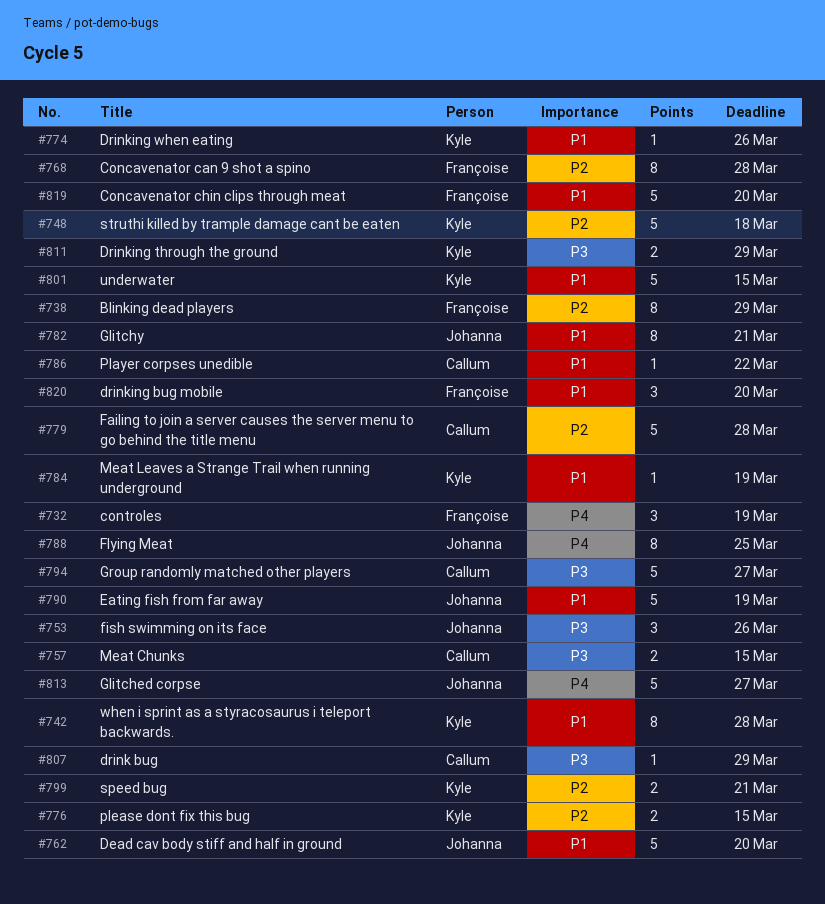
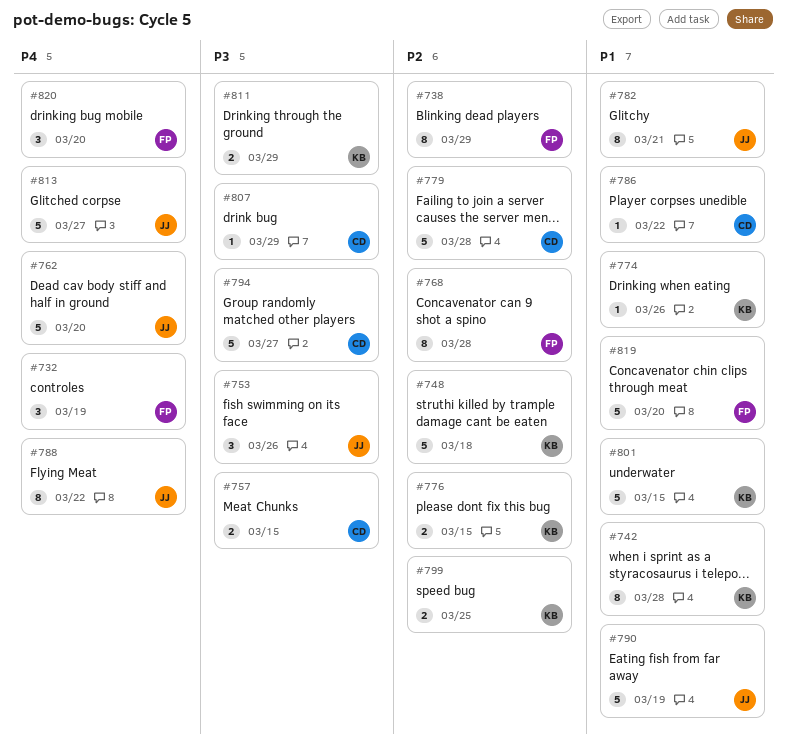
#762, priority: P1 -> P4
#784: present -> none
#788, due: Mar 25 -> Mar 22
#799, due: Mar 21 -> Mar 25
#820, priority: P1 -> P4

